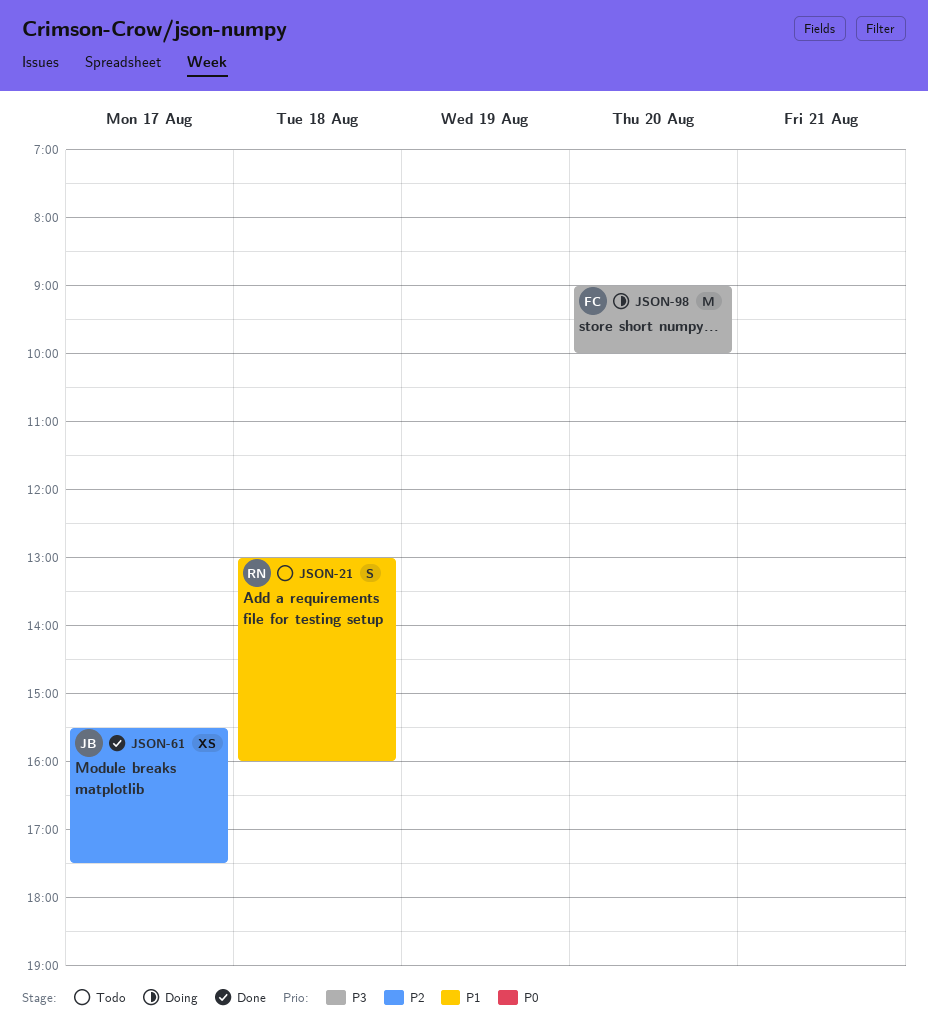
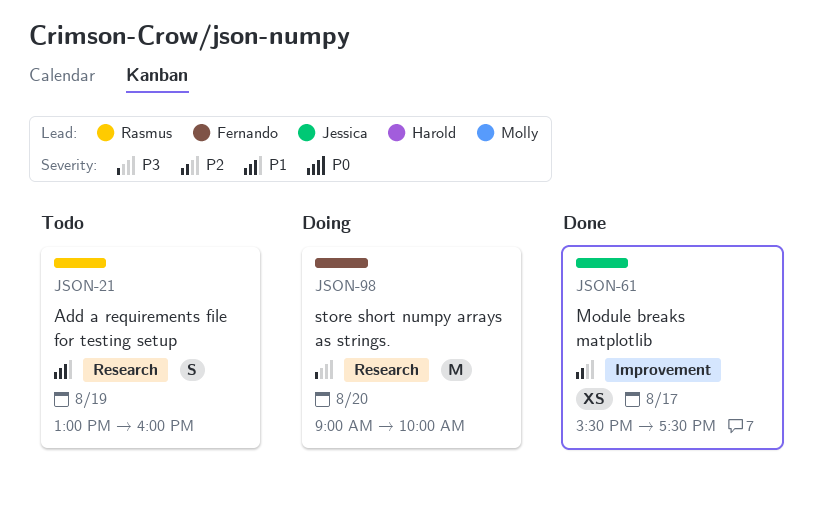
JSON-21, day: Aug 18 -> Aug 19

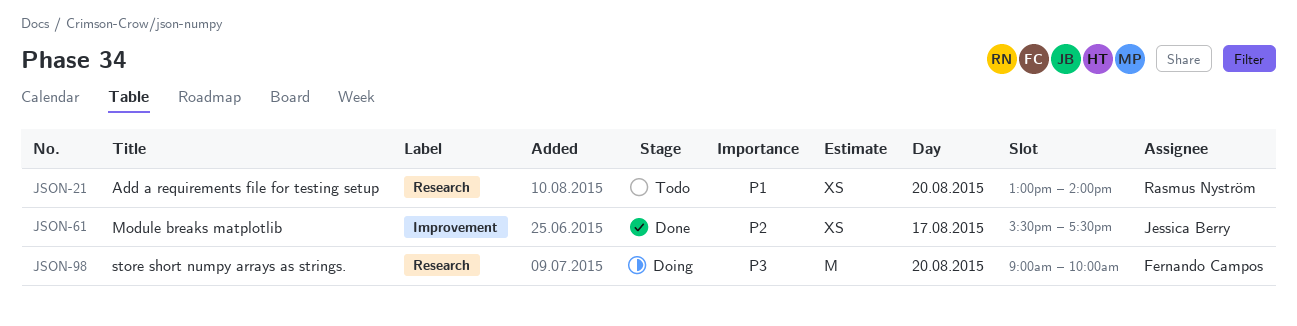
JSON-21, estimate: S -> XS
JSON-21, day: Aug 19 -> Aug 20
JSON-21, ends: 16:00 -> 14:00

